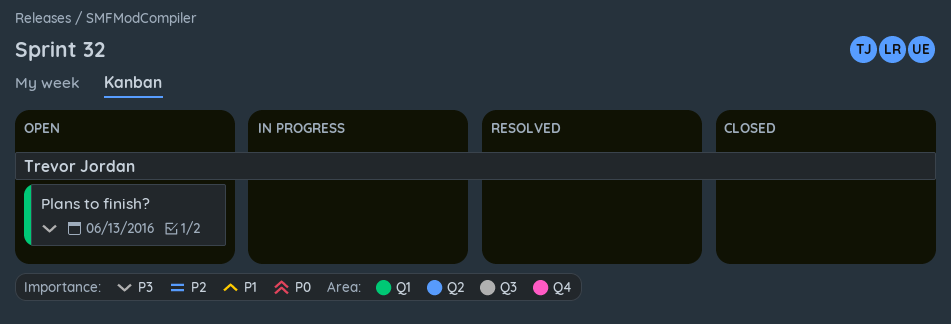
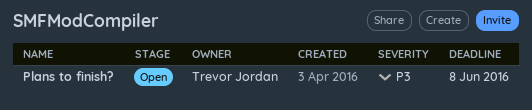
Plans to finish?, due: Jun 13 -> Jun 8

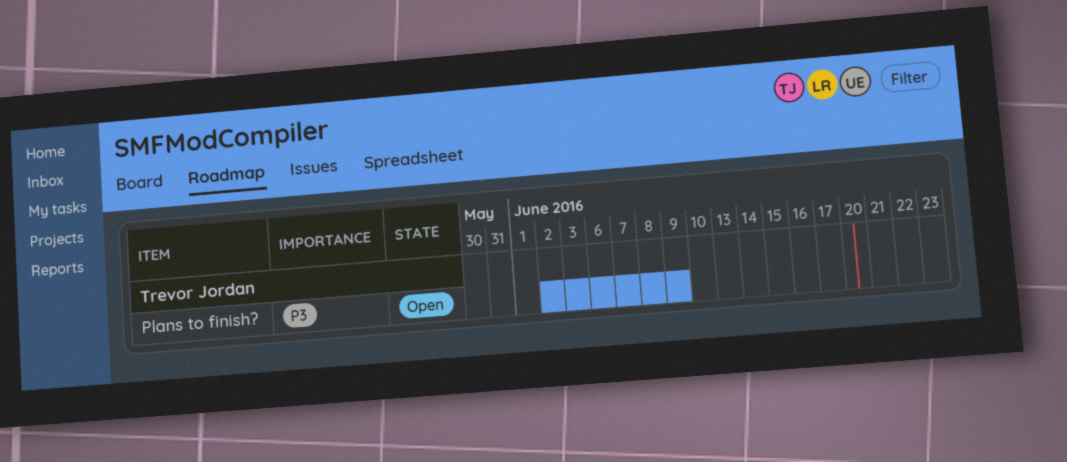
Plans to finish?, due: Jun 8 -> Jun 9

